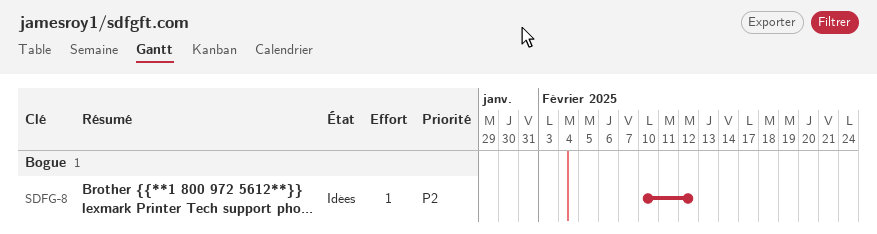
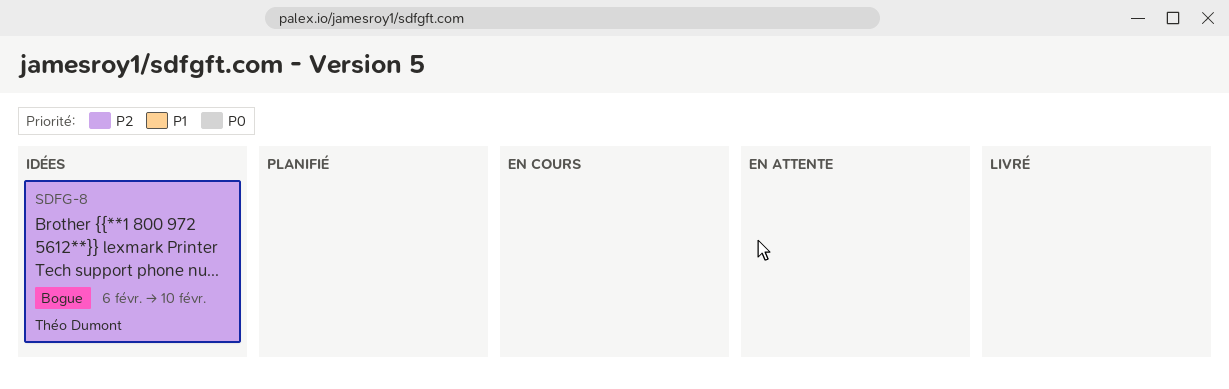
SDFG-8, start: Feb 10 -> Feb 6
SDFG-8, due: Feb 12 -> Feb 10

